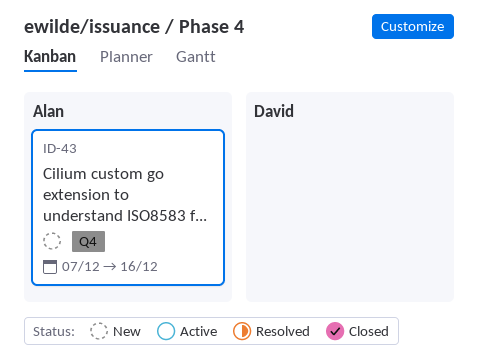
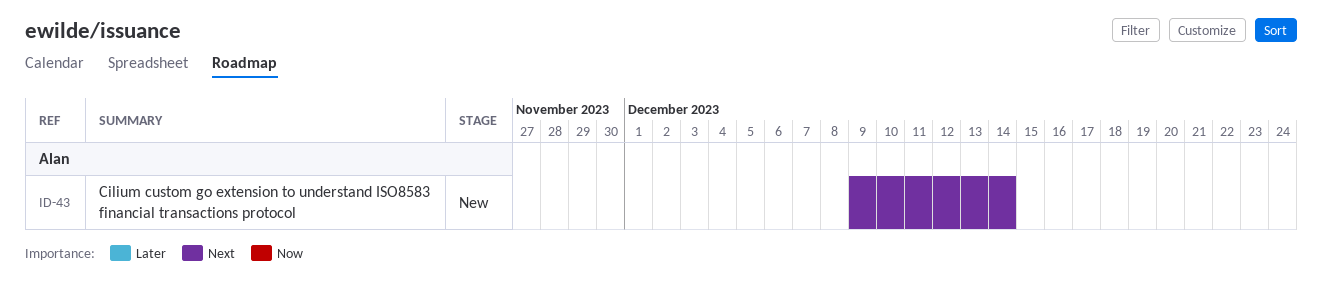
ID-43, start: Dec 7 -> Dec 9
ID-43, due: Dec 16 -> Dec 14

